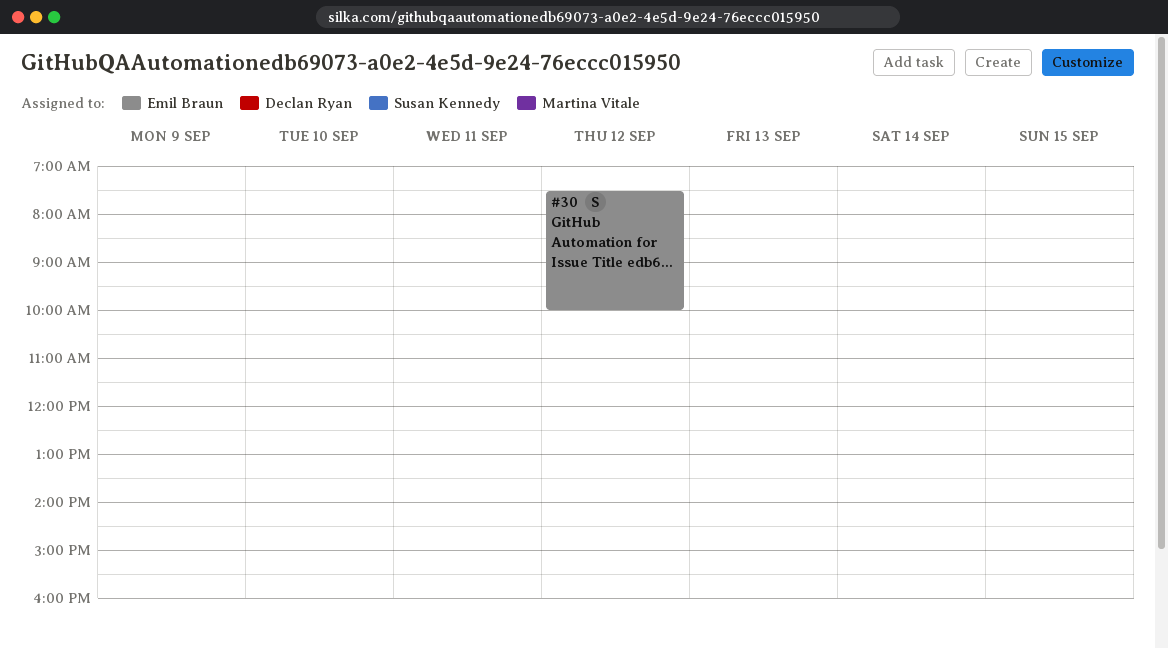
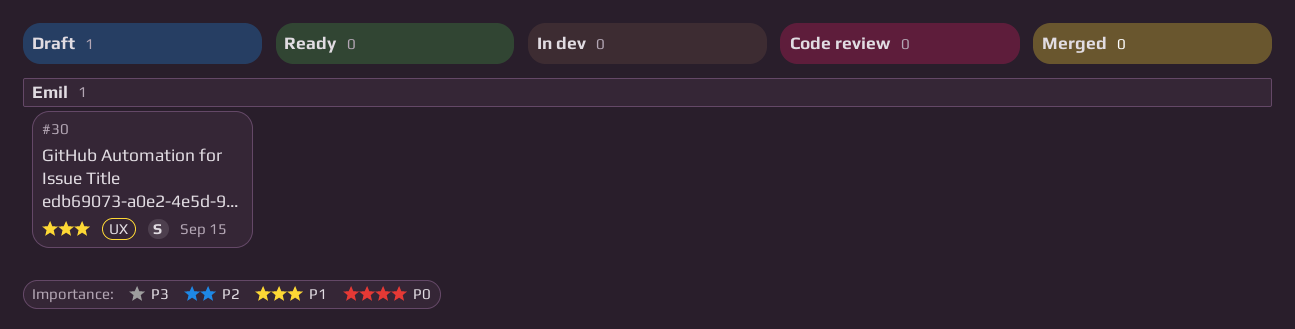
#30, day: Sep 12 -> Sep 15

